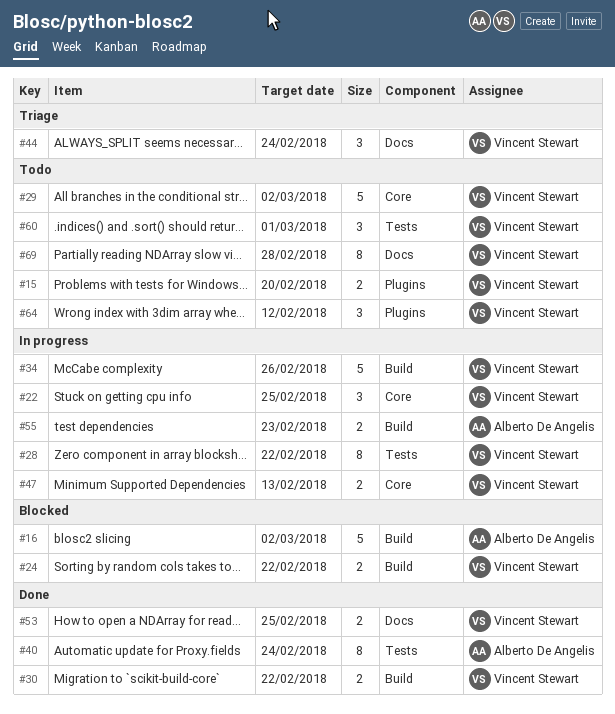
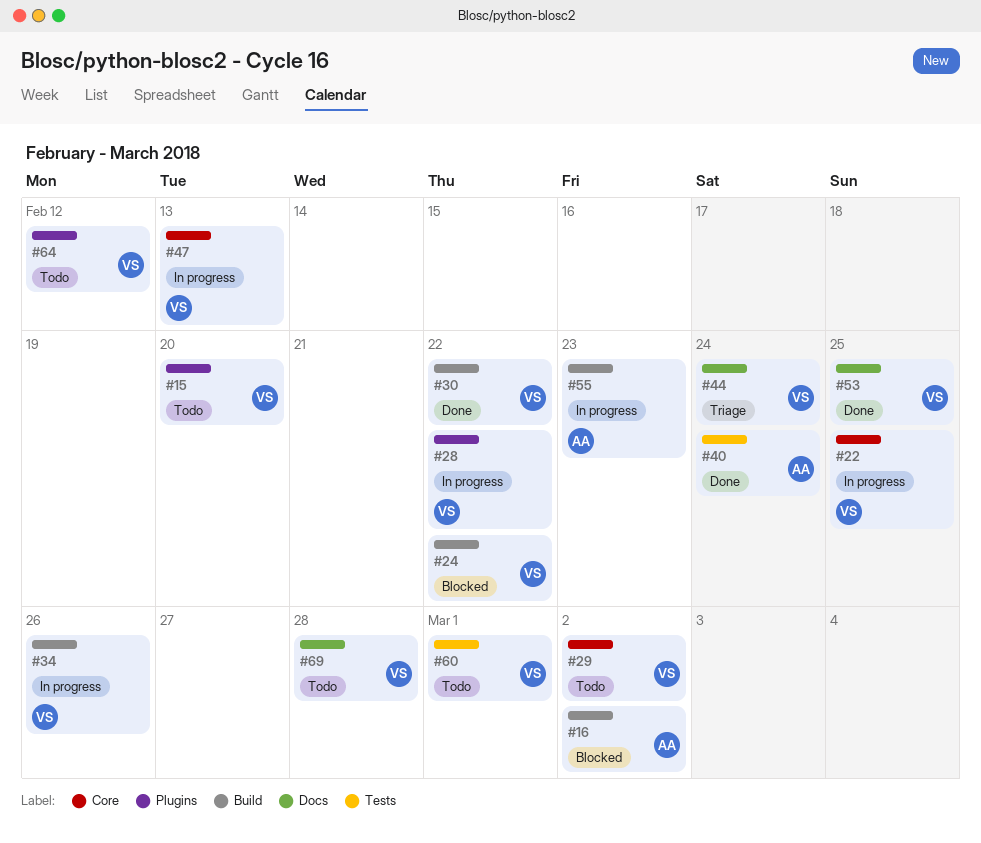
#28, label: Tests -> Plugins

